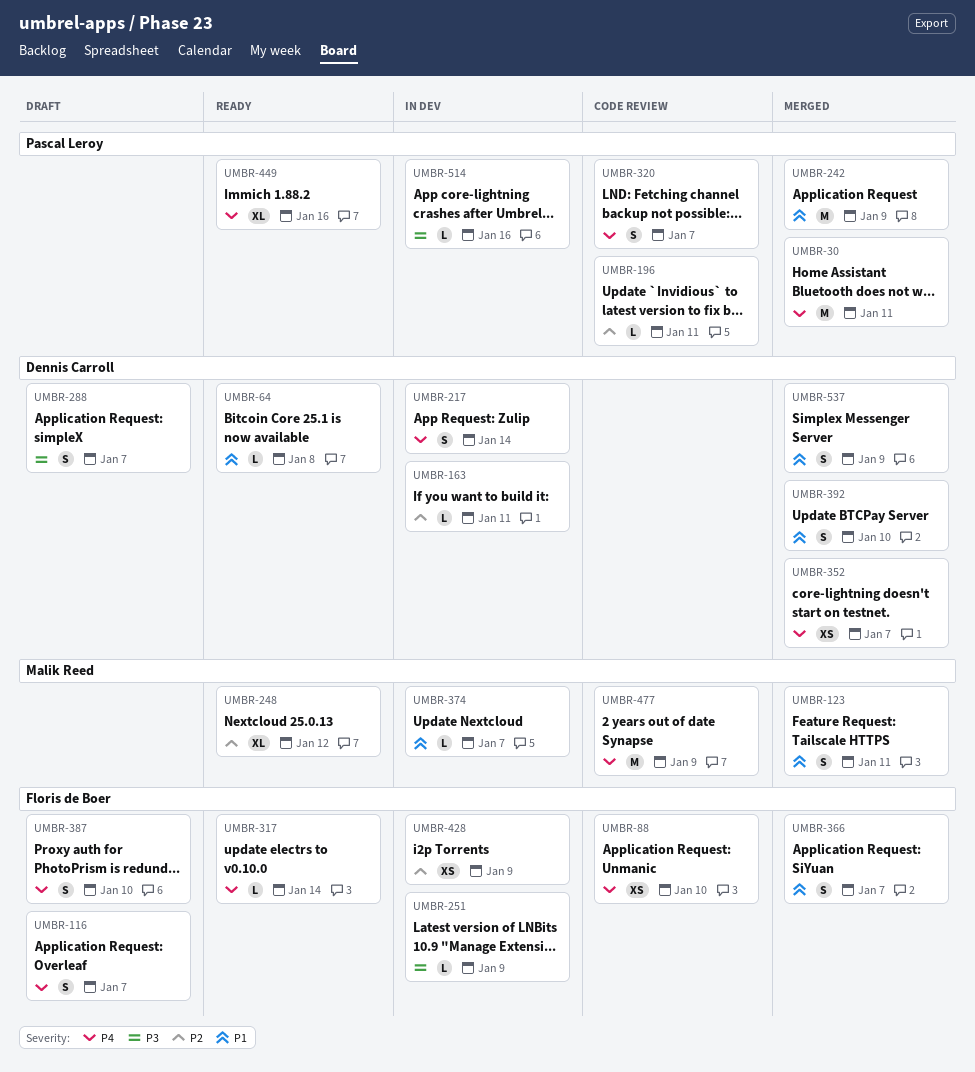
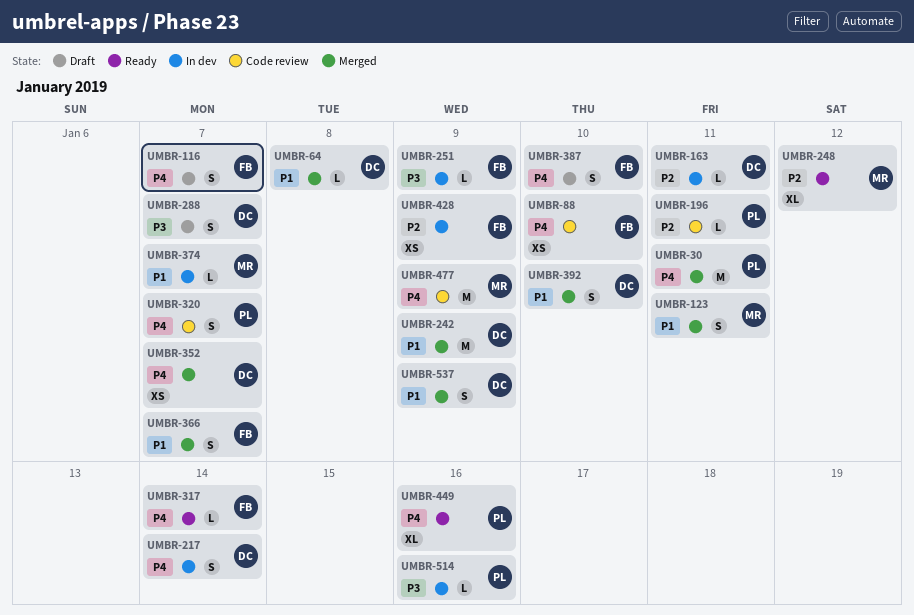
UMBR-64, status: Ready -> Merged
UMBR-242, owner: Pascal Leroy -> Dennis Carroll

